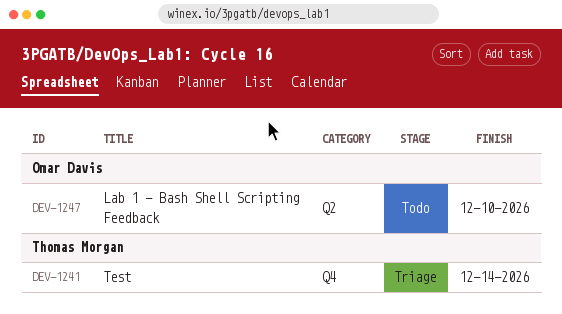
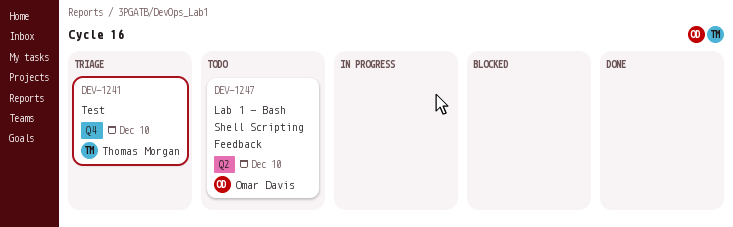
DEV-1241, due: Dec 14 -> Dec 10

